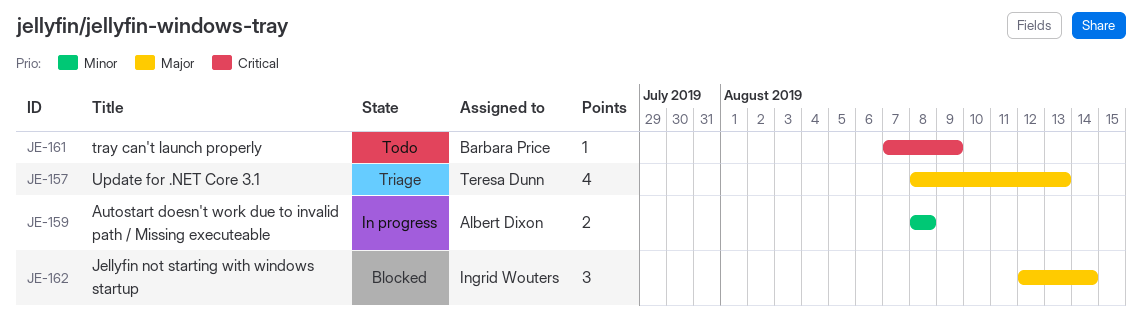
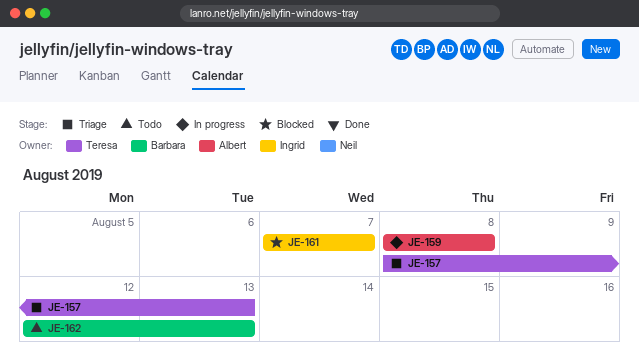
JE-161, status: Todo -> Blocked
JE-161, owner: Barbara Price -> Ingrid Wouters
JE-161, due: Aug 9 -> Aug 7
JE-162, status: Blocked -> Todo
JE-162, owner: Ingrid Wouters -> Barbara Price
JE-162, due: Aug 14 -> Aug 13

